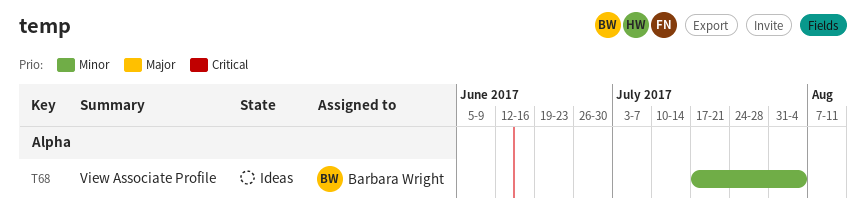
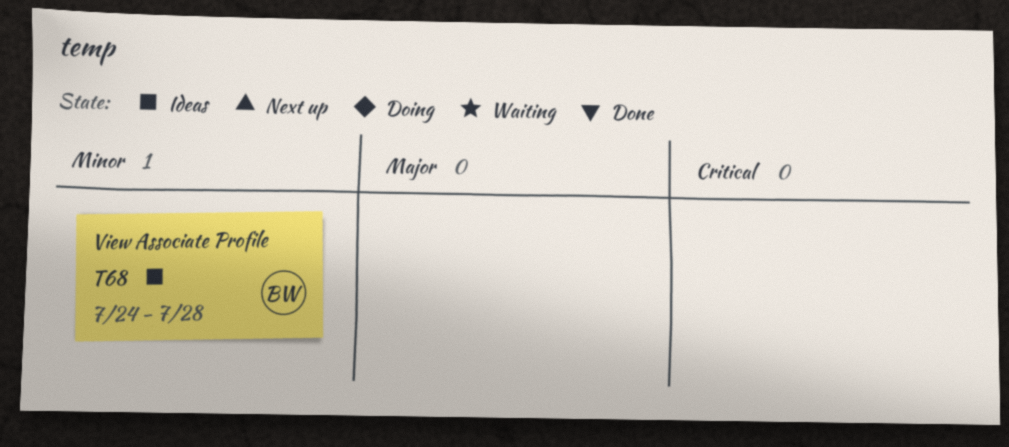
T68, start: Jul 17 -> Jul 24
T68, due: Aug 4 -> Jul 28

